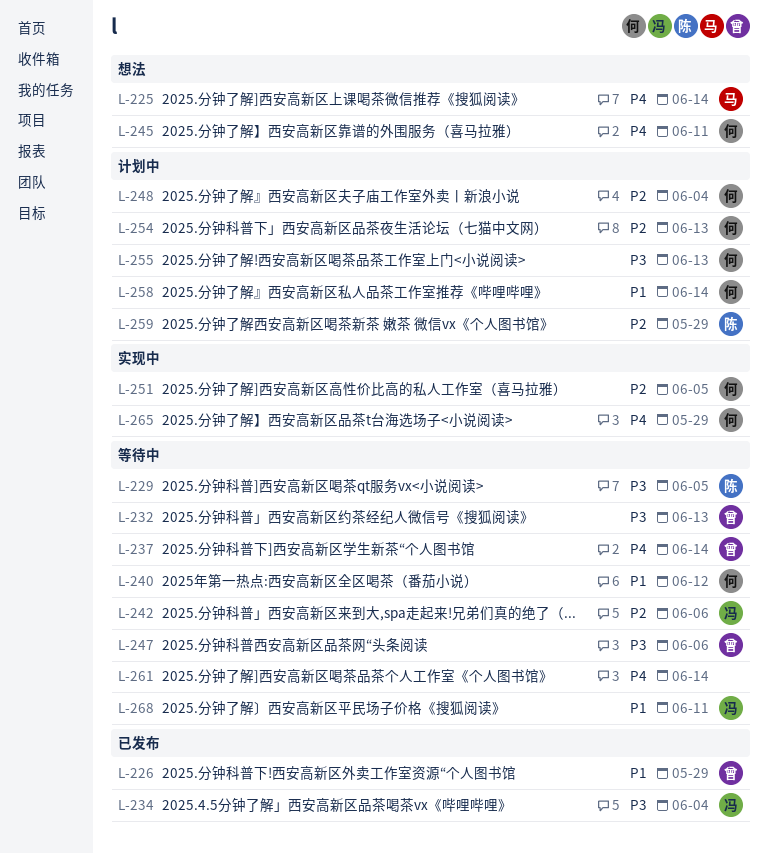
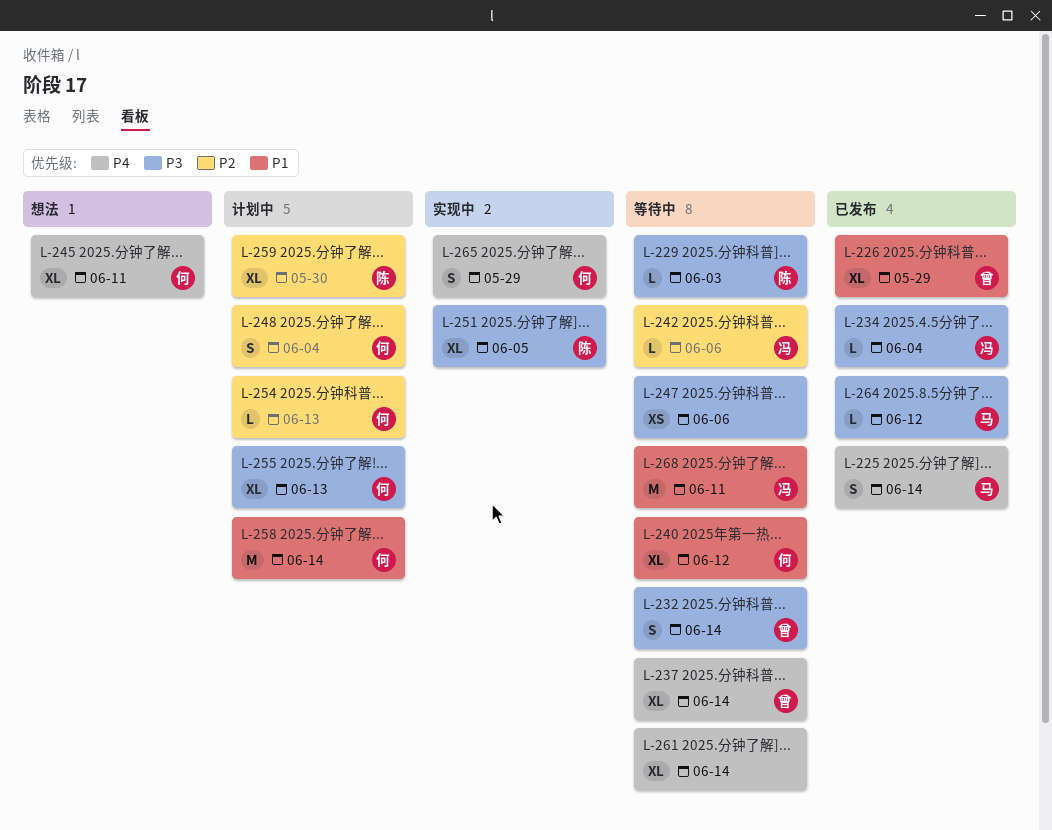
L-225, status: 想法 -> 已发布
L-229, due: Jun 5 -> Jun 3
L-232, due: Jun 13 -> Jun 14
L-247, owner: 曾 -> none
L-251, owner: 何 -> 陈
L-251, priority: P2 -> P3
L-259, due: May 29 -> May 30
L-264: none -> present

